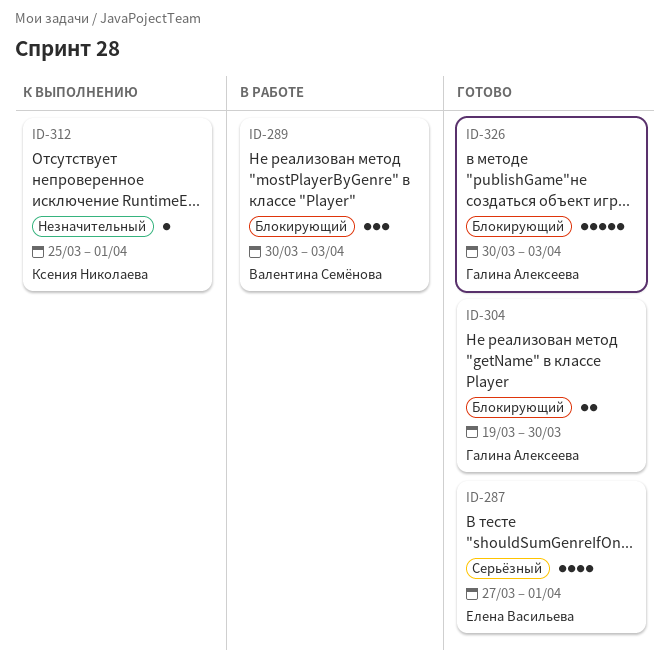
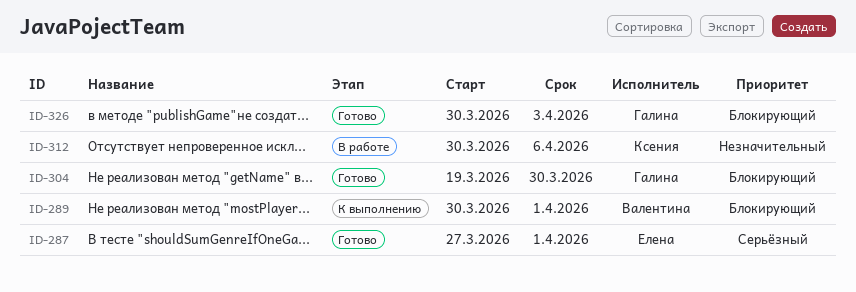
ID-289, status: В работе -> К выполнению
ID-289, due: Apr 3 -> Apr 1
ID-312, status: К выполнению -> В работе
ID-312, start: Mar 25 -> Mar 30
ID-312, due: Apr 1 -> Apr 6

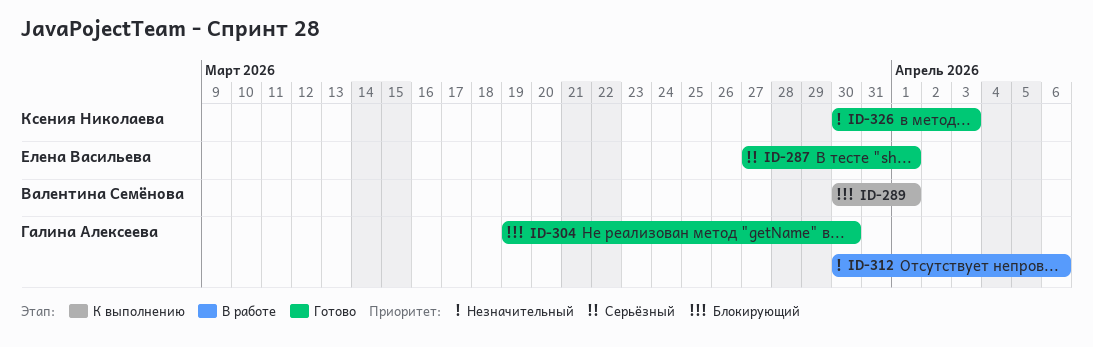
ID-312, owner: Ксения Николаева -> Галина Алексеева
ID-326, owner: Галина Алексеева -> Ксения Николаева
ID-326, priority: Блокирующий -> Незначительный

